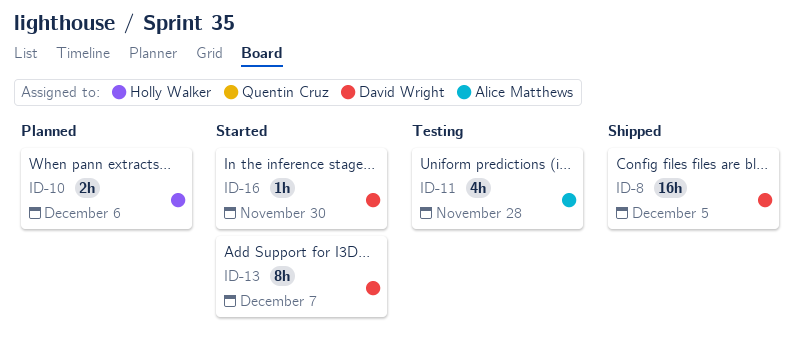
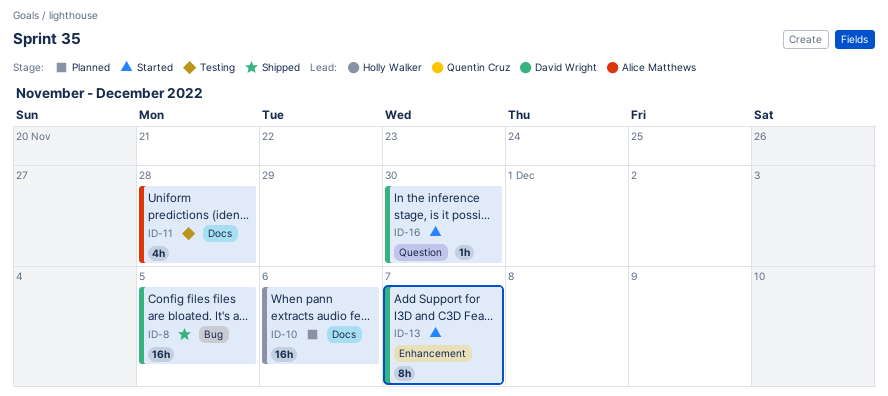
ID-10, estimate: 2h -> 16h

